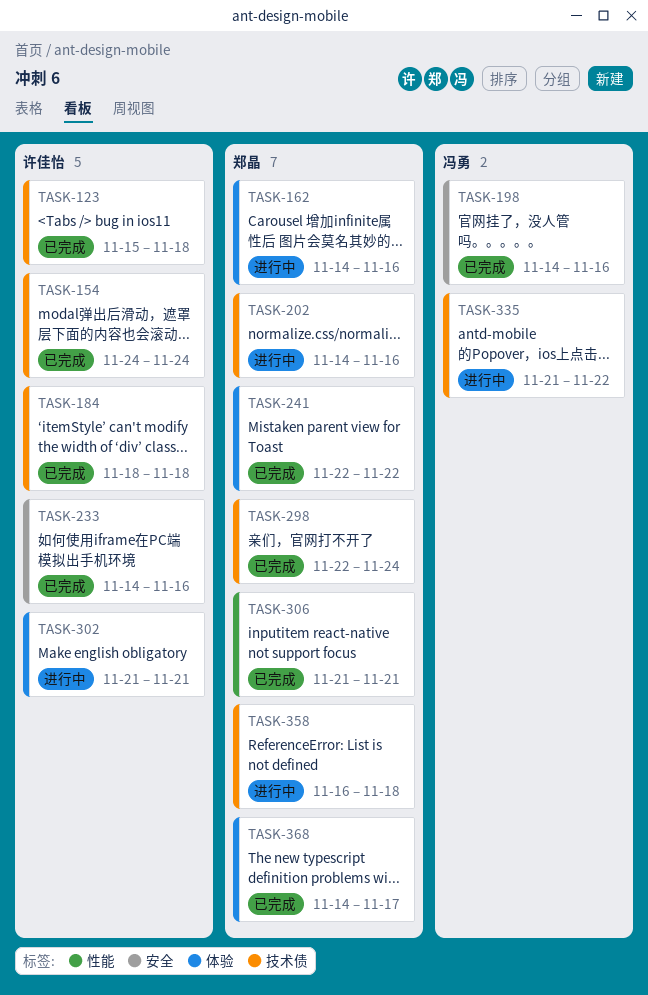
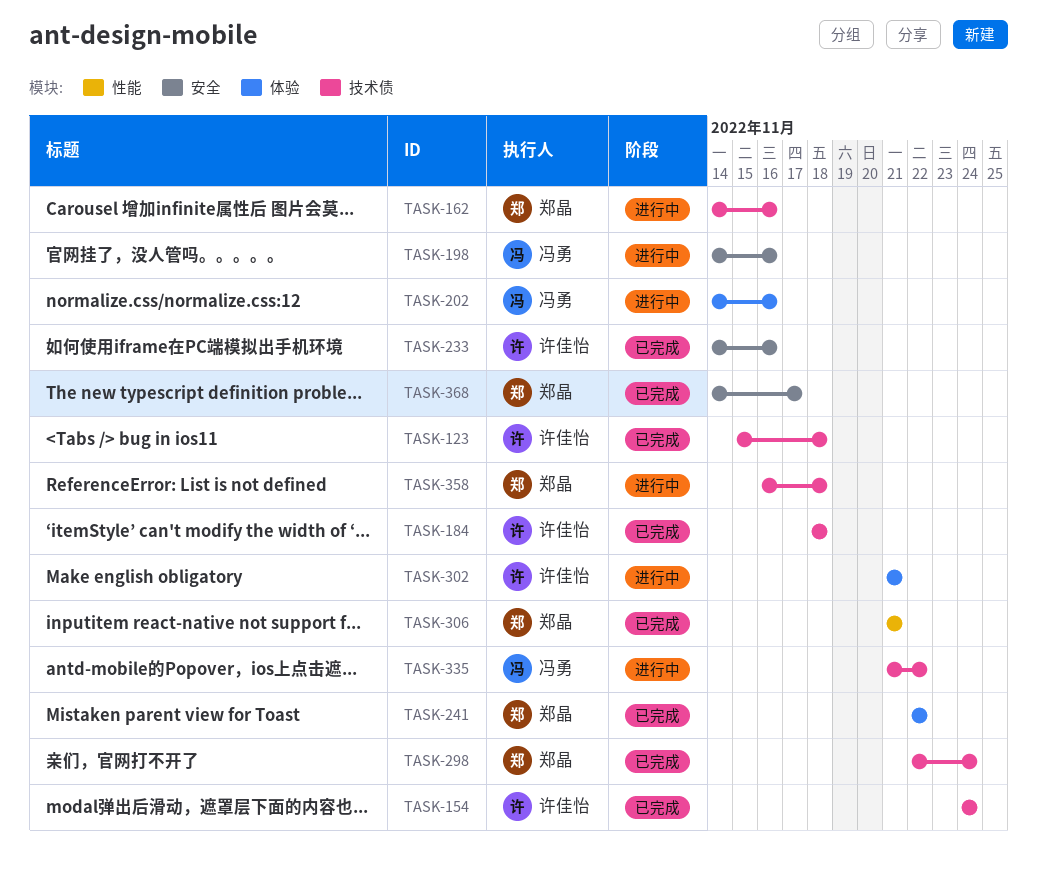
TASK-162, label: 体验 -> 技术债
TASK-198, status: 已完成 -> 进行中
TASK-202, owner: 郑晶 -> 冯勇
TASK-202, label: 技术债 -> 体验
TASK-368, label: 体验 -> 安全

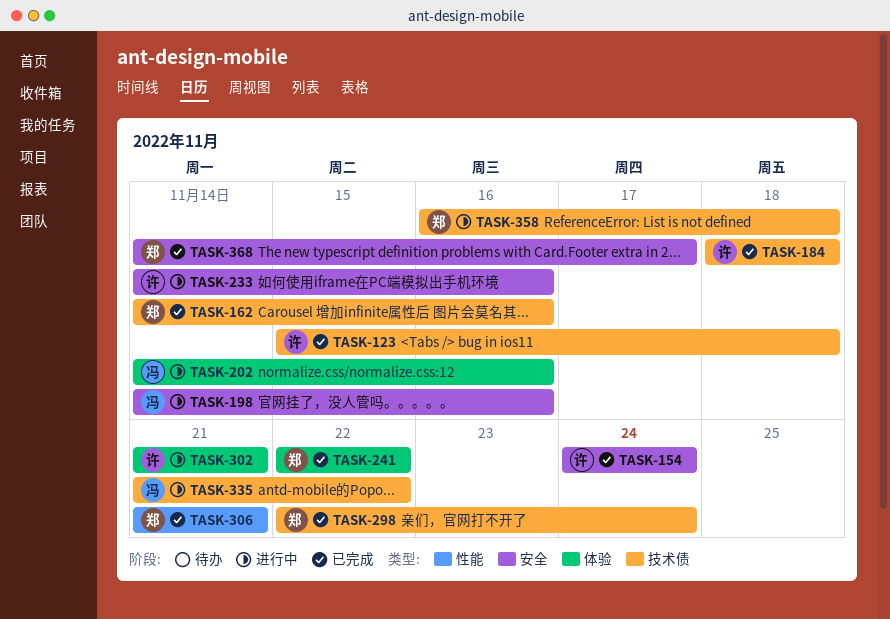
TASK-154, label: 技术债 -> 安全
TASK-162, status: 进行中 -> 已完成
TASK-233, status: 已完成 -> 进行中

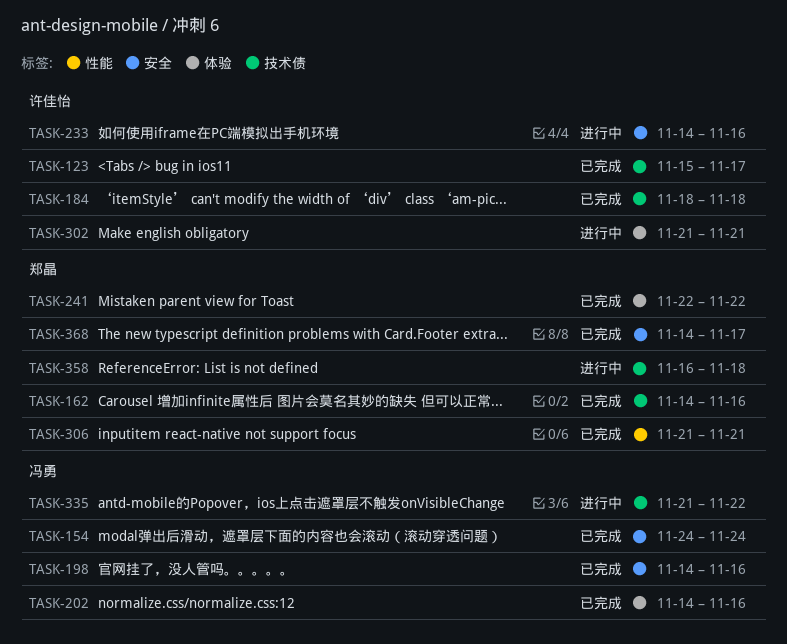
TASK-123, due: Nov 18 -> Nov 17
TASK-154, owner: 许佳怡 -> 冯勇
TASK-198, status: 进行中 -> 已完成
TASK-202, status: 进行中 -> 已完成
TASK-298: present -> none

